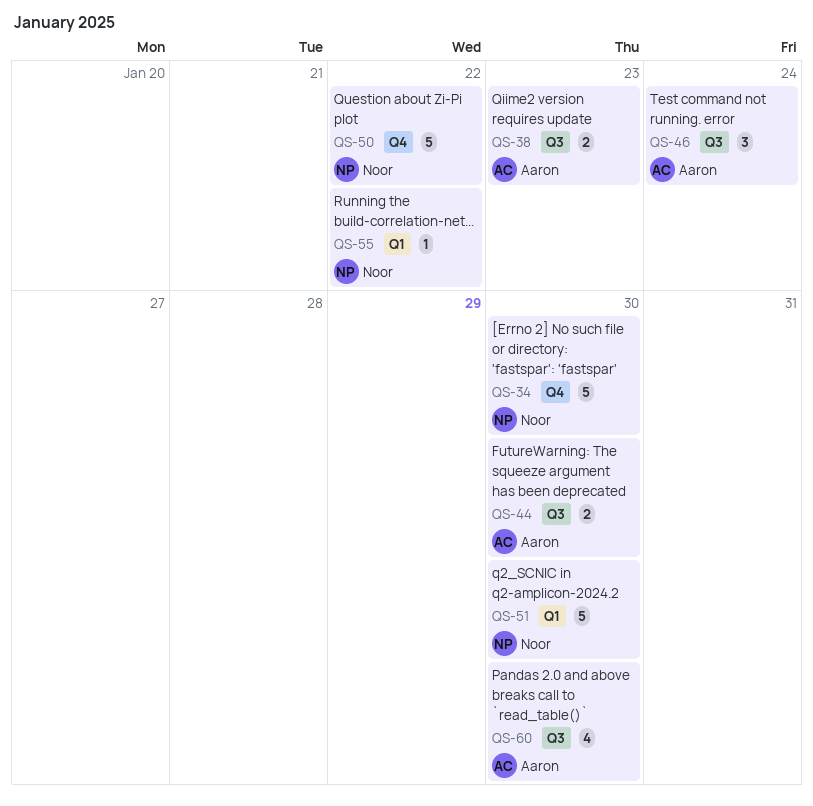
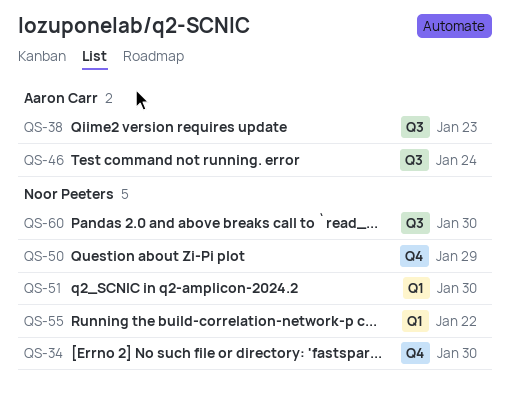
QS-44: present -> none
QS-50, due: Jan 22 -> Jan 29
QS-60, owner: Aaron Carr -> Noor Peeters

